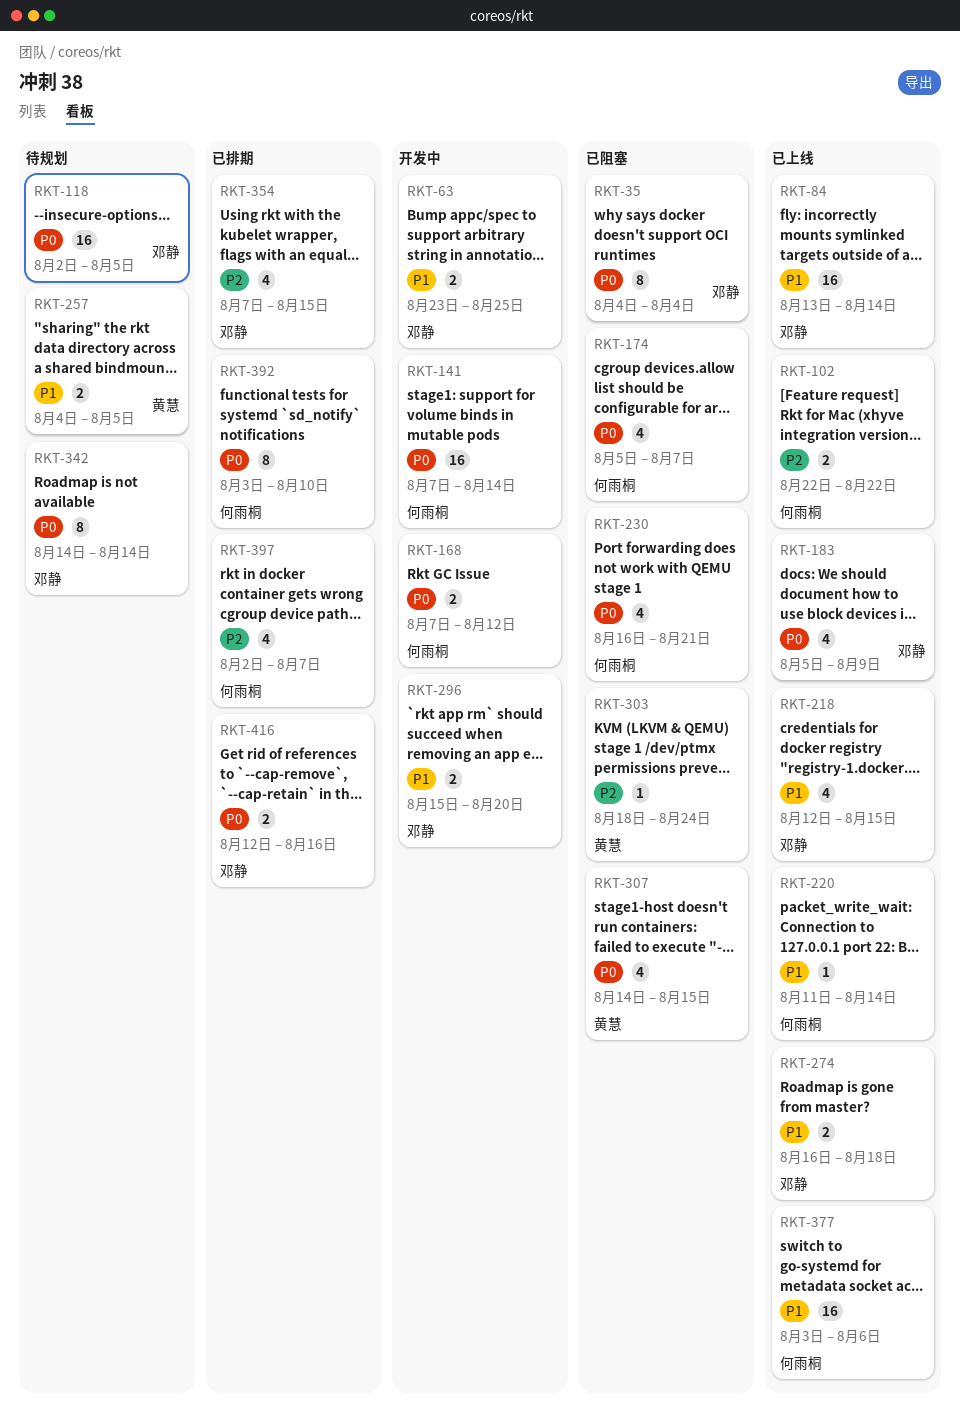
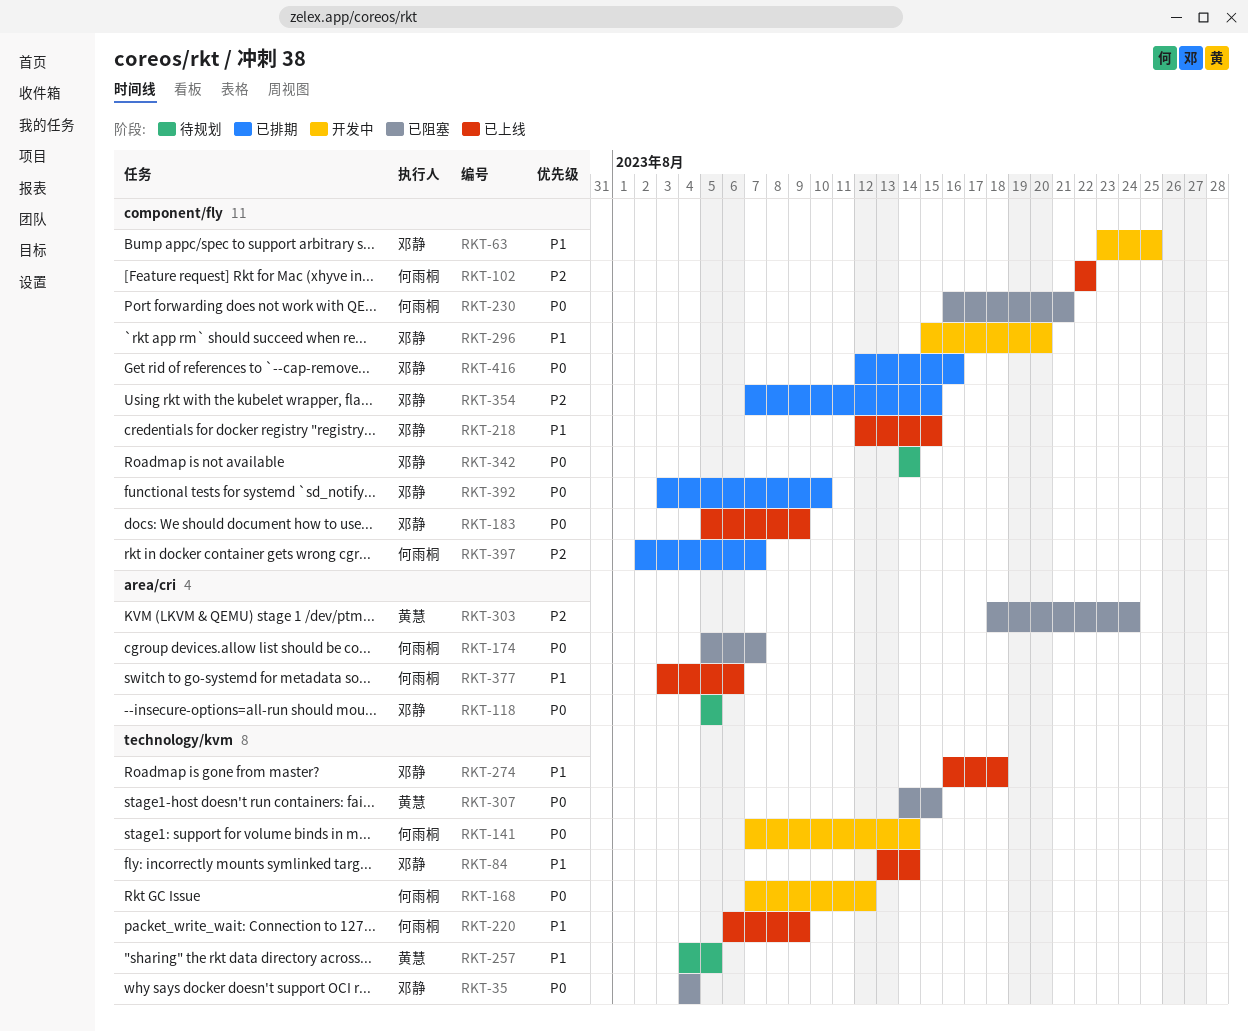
RKT-118, start: Aug 2 -> Aug 5
RKT-220, start: Aug 11 -> Aug 6
RKT-220, due: Aug 14 -> Aug 9
RKT-392, owner: 何雨桐 -> 邓静

